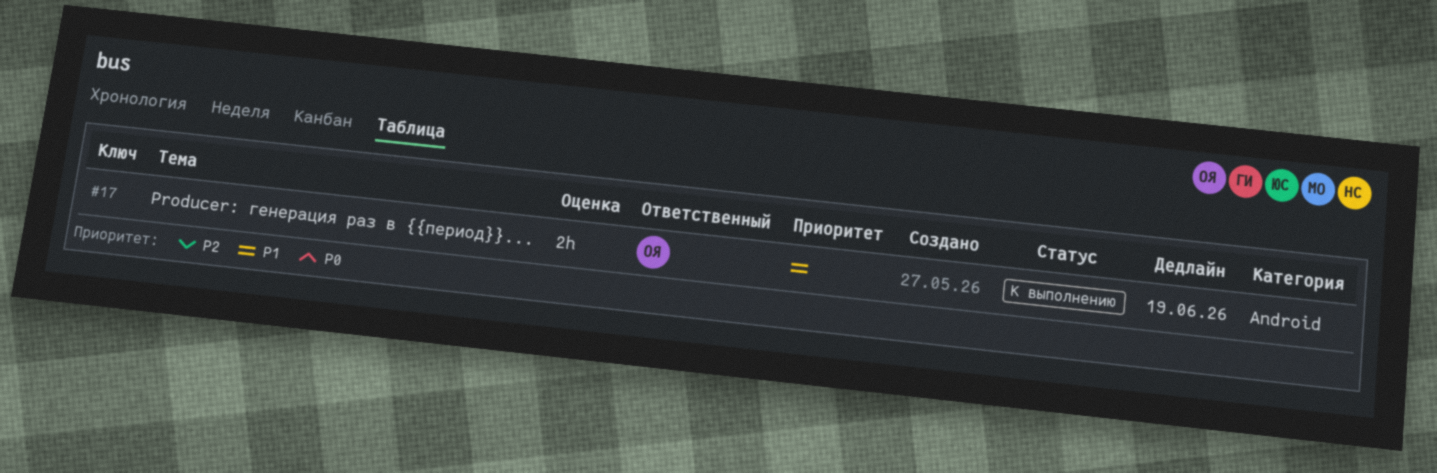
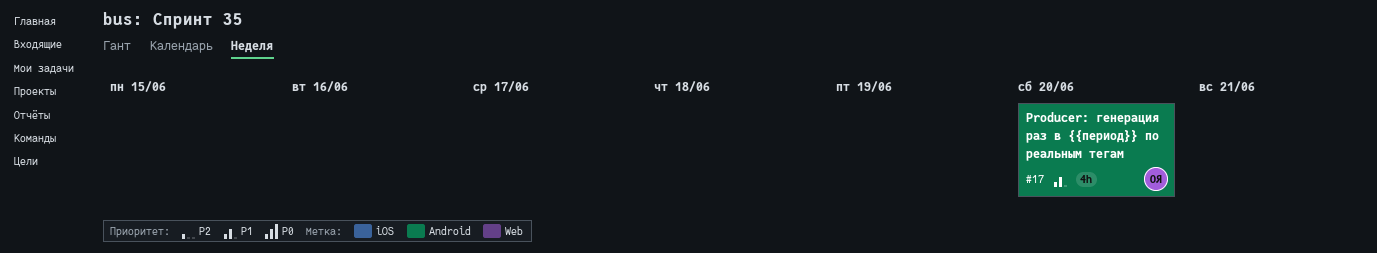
#17, estimate: 2h -> 4h
#17, due: Jun 19 -> Jun 20

